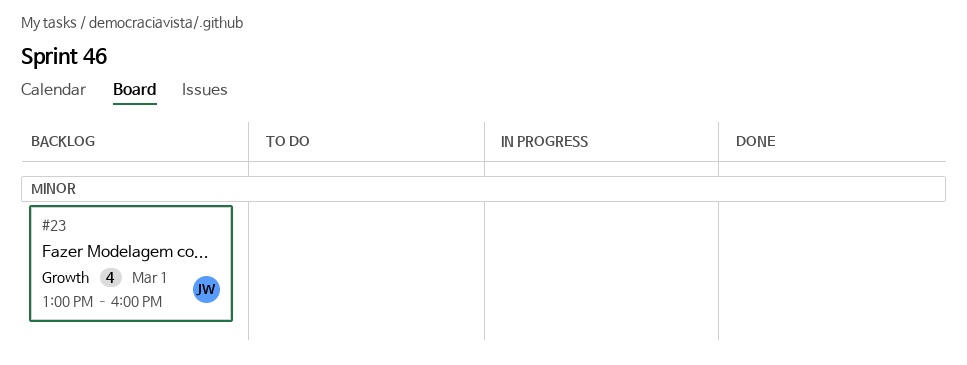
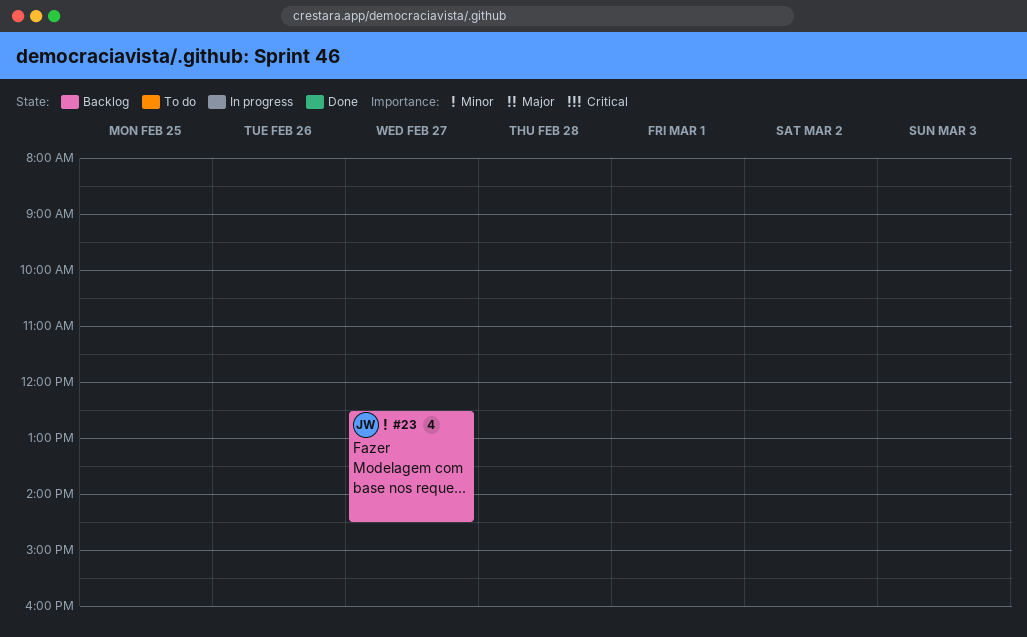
#23, day: Mar 1 -> Feb 27
#23, begins: 13:00 -> 12:30
#23, ends: 16:00 -> 14:30

